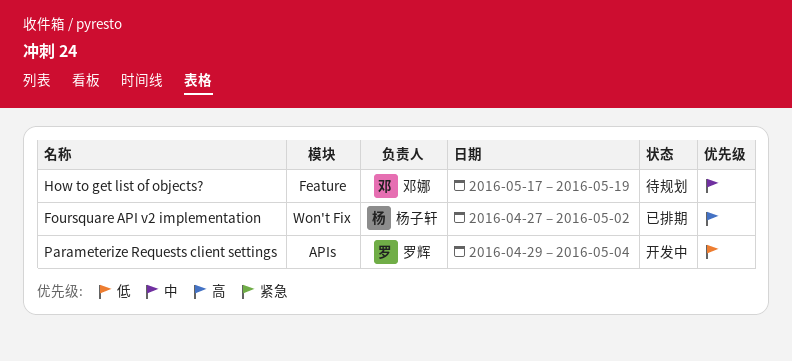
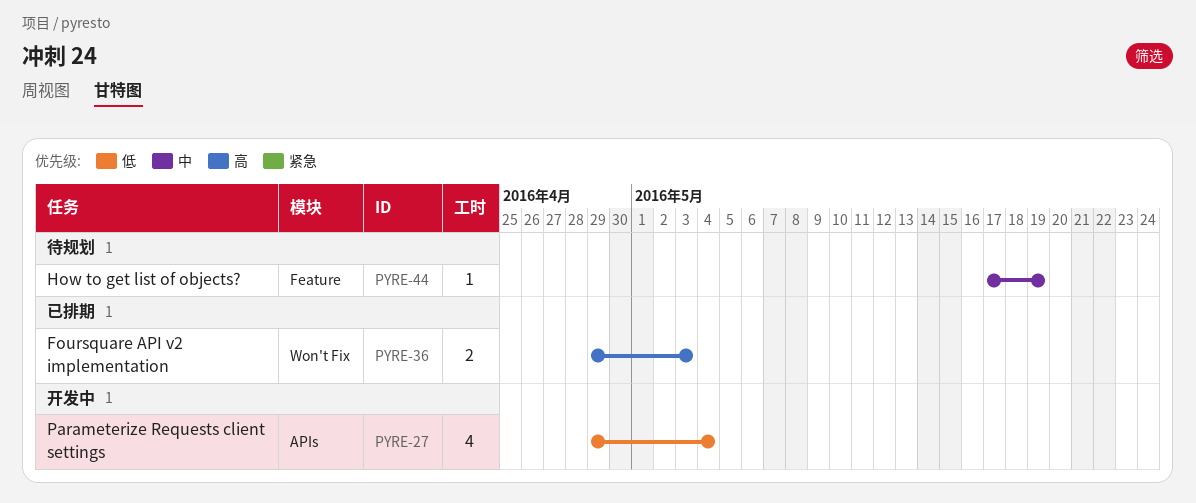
Foursquare API v2 implementation, start: Apr 27 -> Apr 29
Foursquare API v2 implementation, due: May 2 -> May 3

